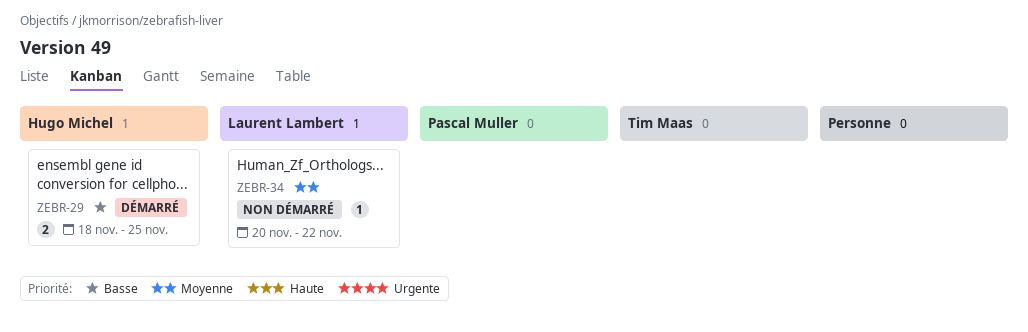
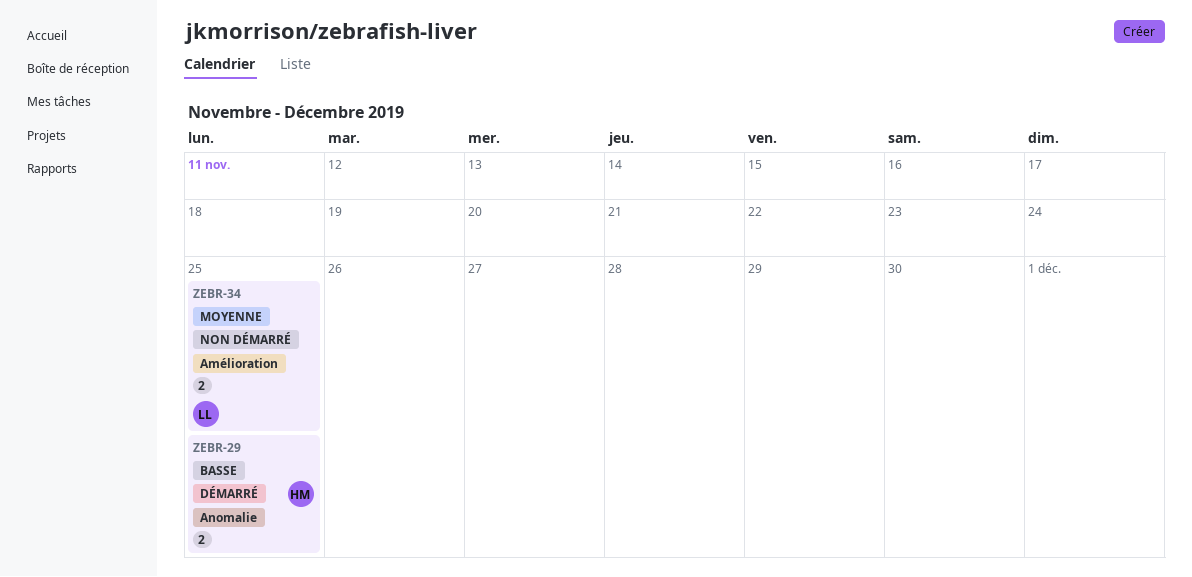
ZEBR-34, estimate: 1 -> 2
ZEBR-34, due: Nov 22 -> Nov 25

